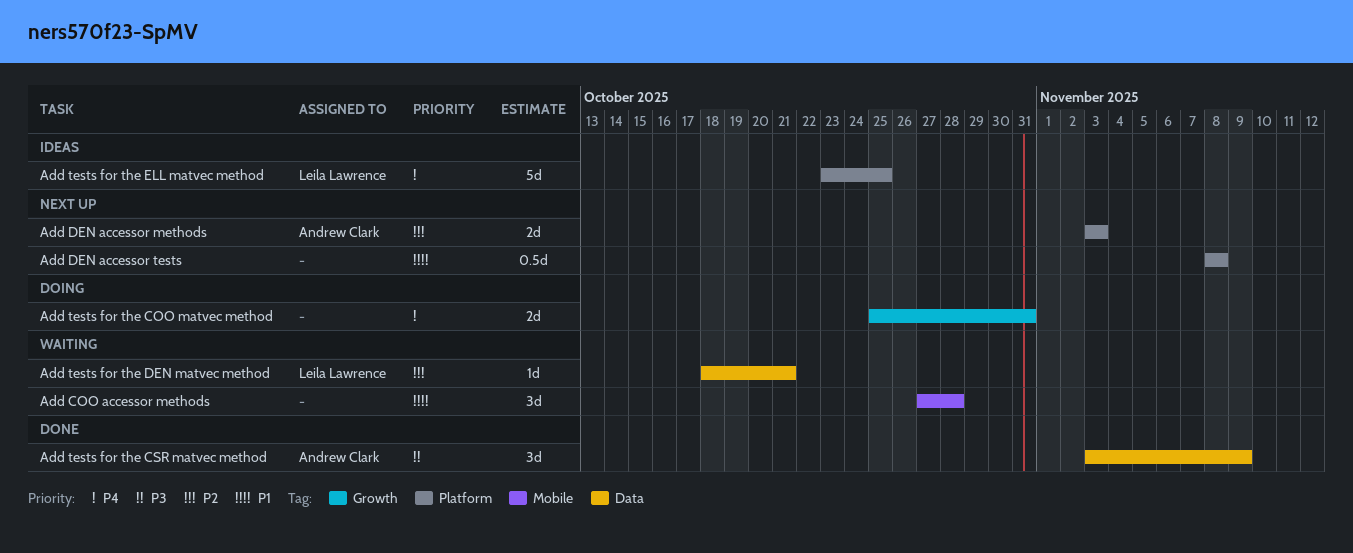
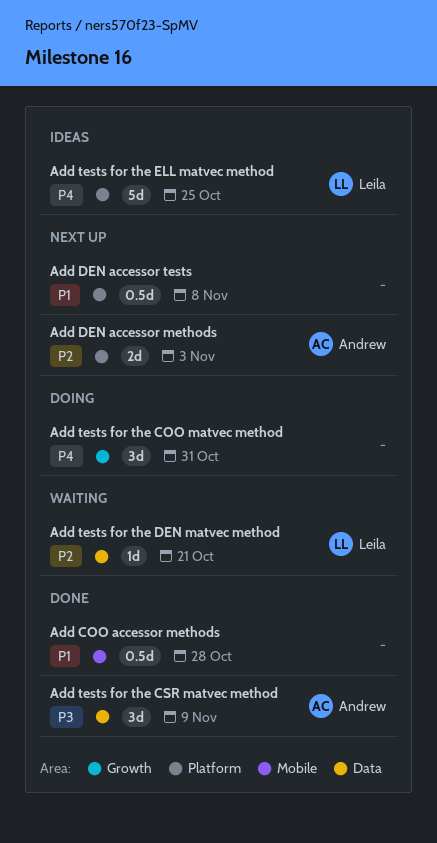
Add COO accessor methods, status: Waiting -> Done
Add COO accessor methods, estimate: 3d -> 0.5d
Add tests for the COO matvec method, estimate: 2d -> 3d

